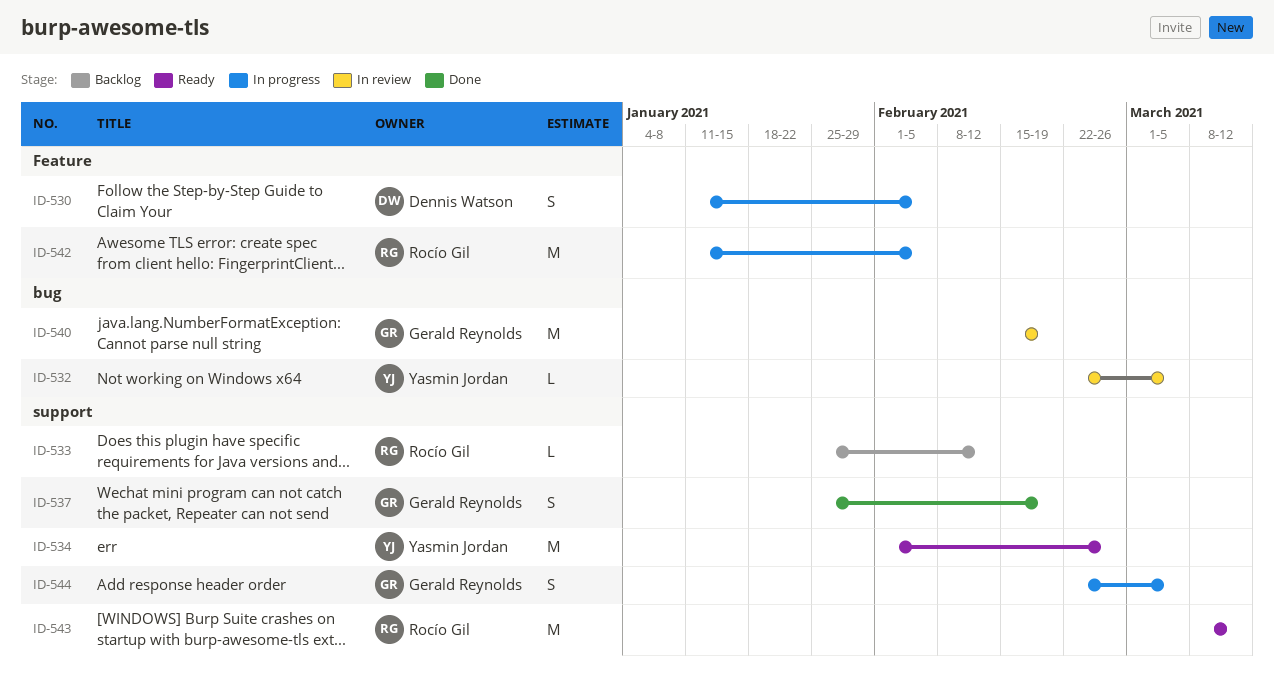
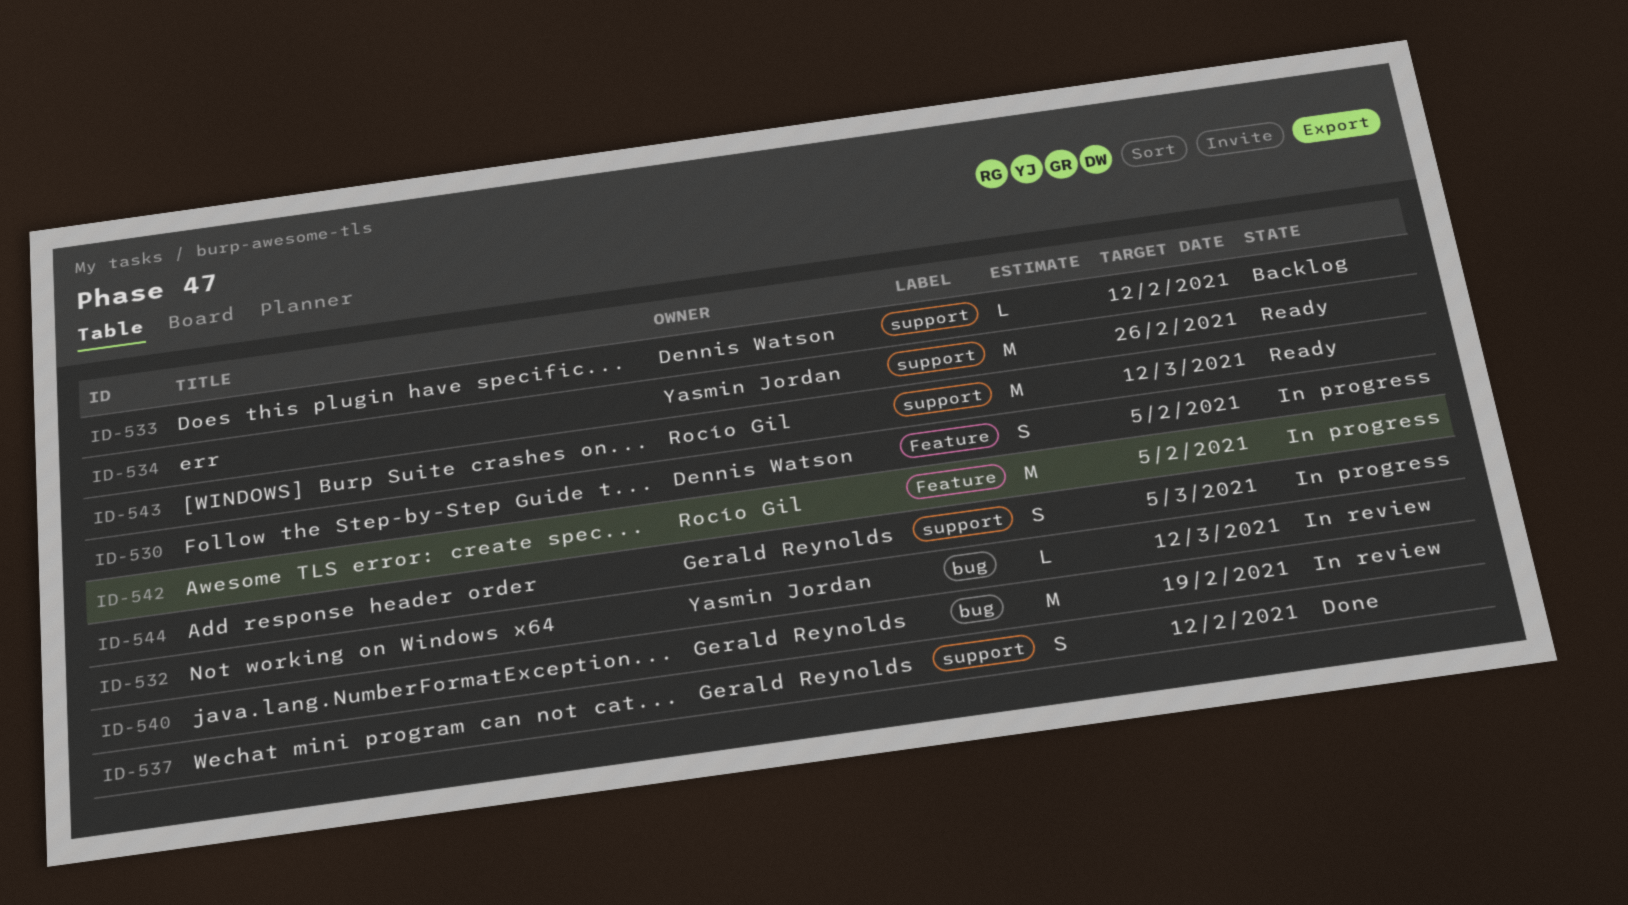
ID-532, due: Mar 5 -> Mar 12
ID-533, owner: Rocío Gil -> Dennis Watson
ID-537, due: Feb 19 -> Feb 12

